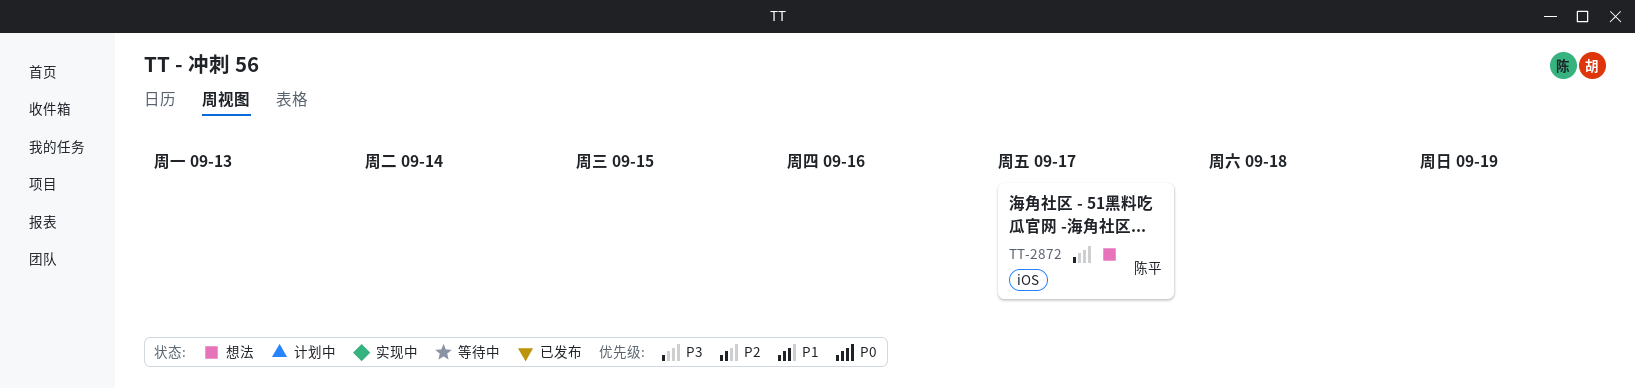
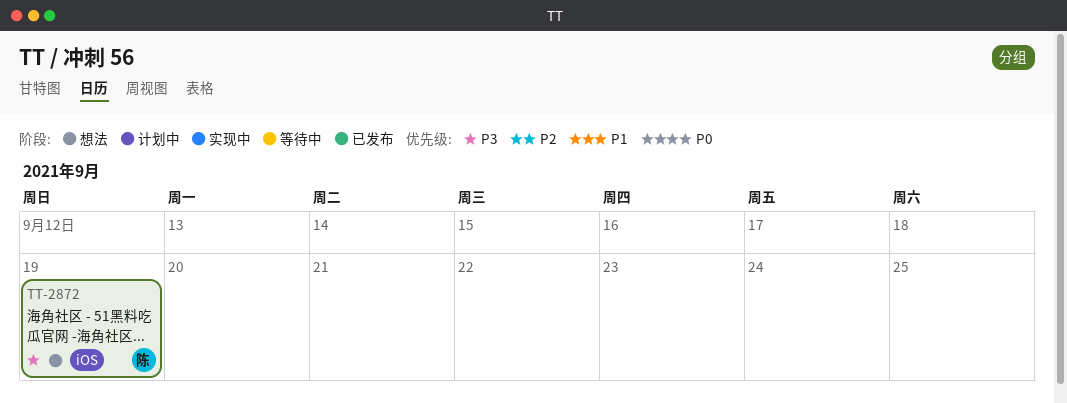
TT-2872, due: Sep 17 -> Sep 19

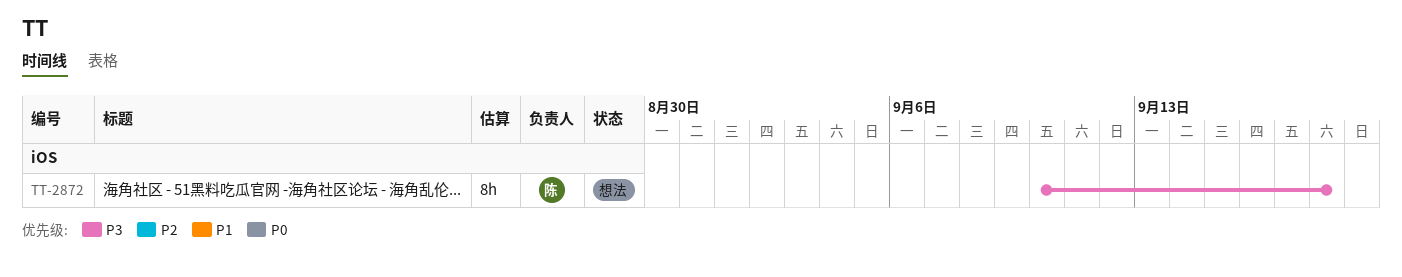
TT-2872, due: Sep 19 -> Sep 18

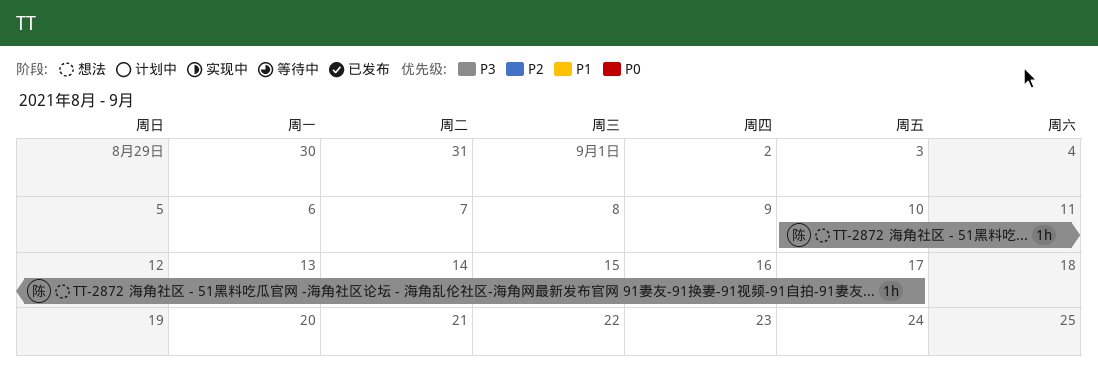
TT-2872, estimate: 8h -> 1h
TT-2872, due: Sep 18 -> Sep 17

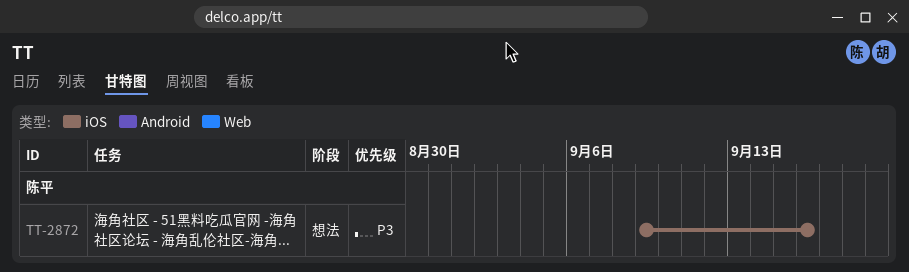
TT-2872, start: Sep 10 -> Sep 9
TT-2872, due: Sep 17 -> Sep 16

